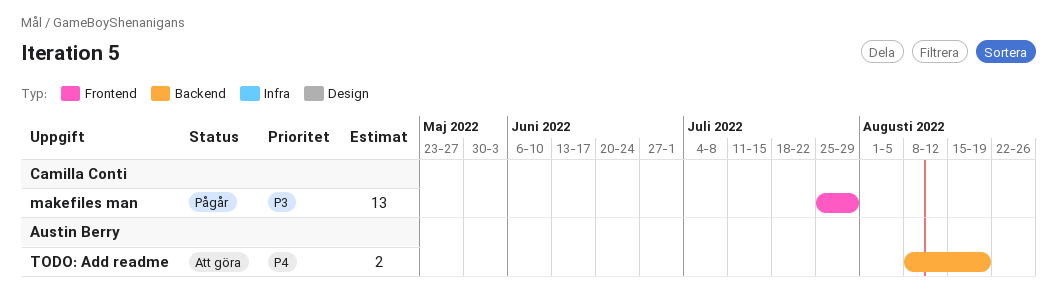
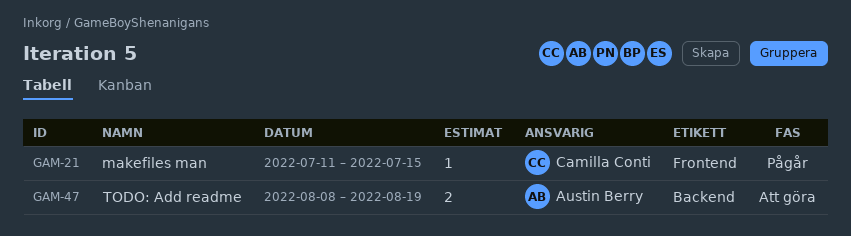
makefiles man, estimate: 13 -> 1
makefiles man, start: Jul 25 -> Jul 11
makefiles man, due: Jul 29 -> Jul 15

